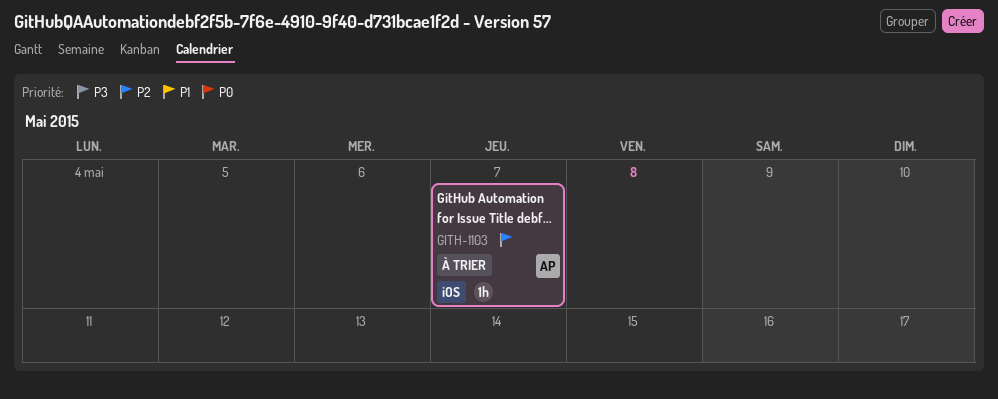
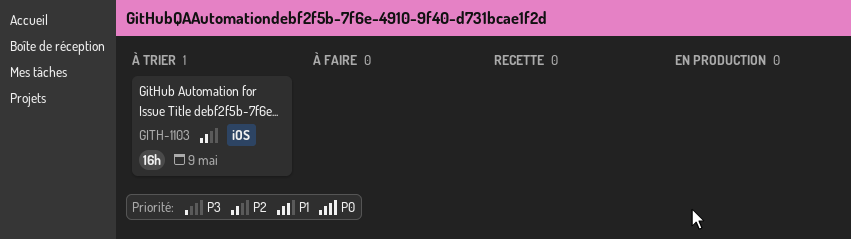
GITH-1103, estimate: 1h -> 16h
GITH-1103, due: May 7 -> May 9

